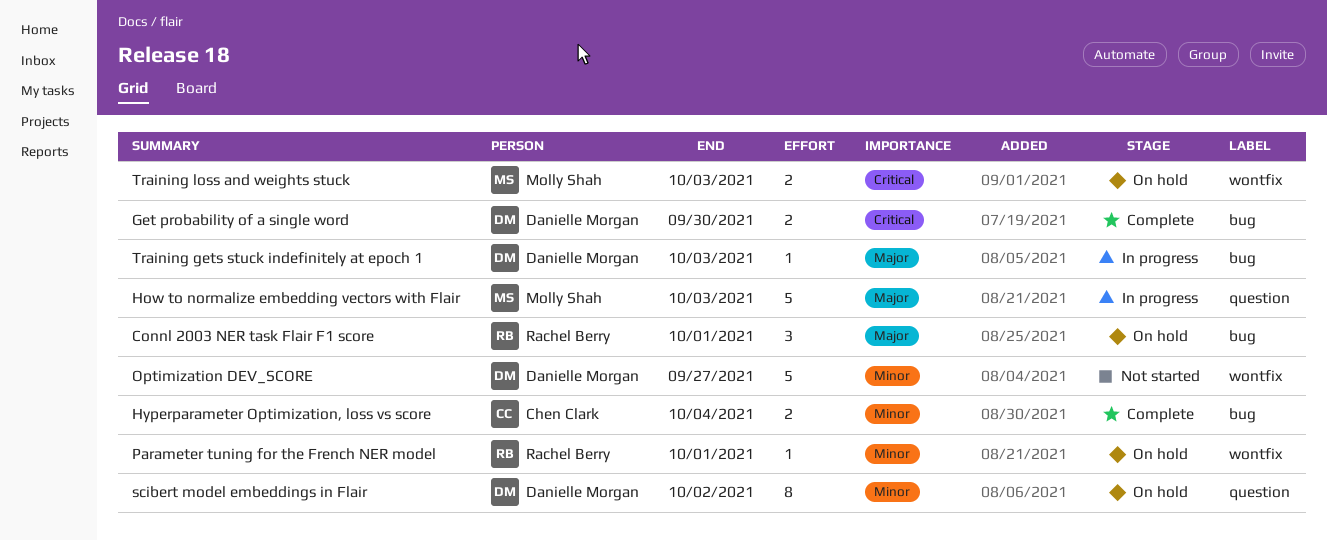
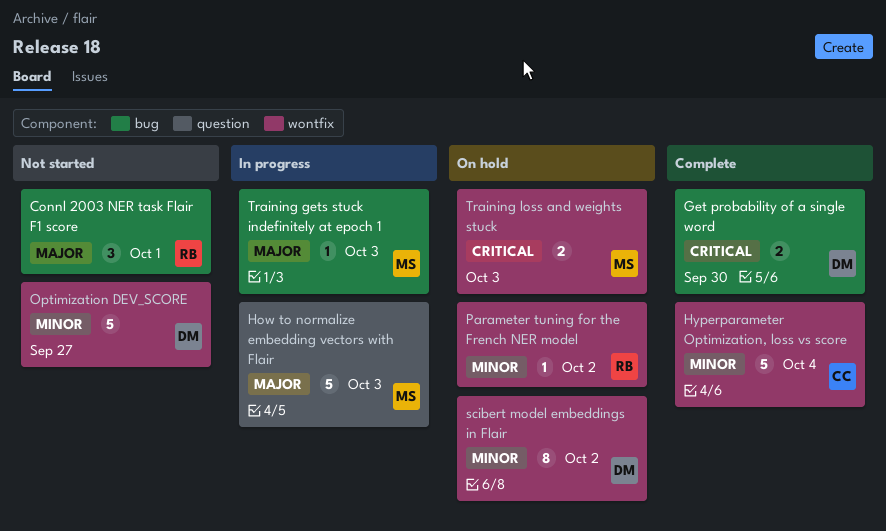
Connl 2003 NER task Flair F1 score, status: On hold -> Not started
Hyperparameter Optimization, loss vs score, label: bug -> wontfix
Hyperparameter Optimization, loss vs score, estimate: 2 -> 5
Parameter tuning for the French NER model, due: Oct 1 -> Oct 2
scibert model embeddings in Flair, label: question -> wontfix
Training gets stuck indefinitely at epoch 1, owner: Danielle Morgan -> Molly Shah

